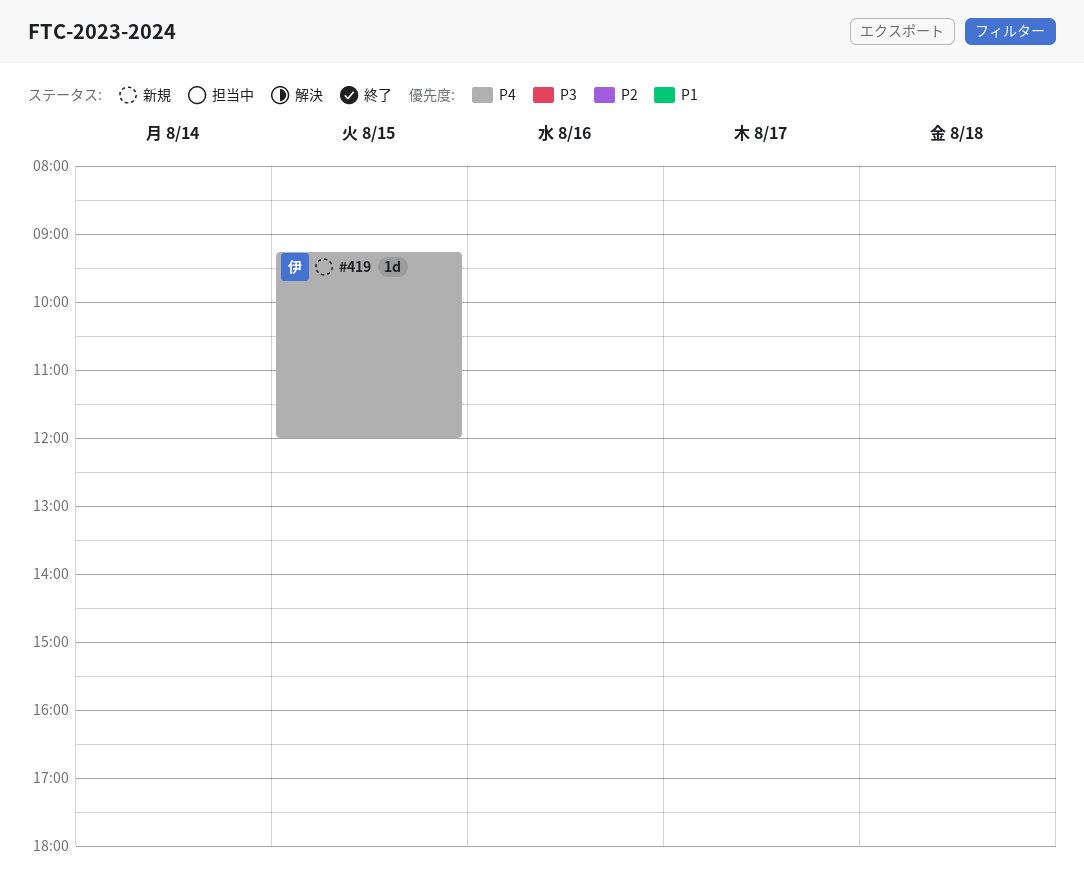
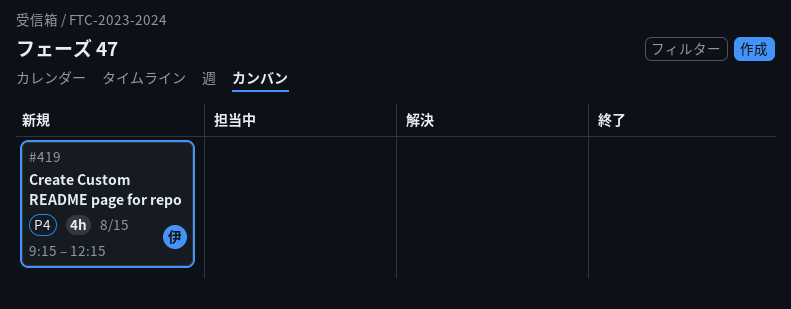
#419, estimate: 1d -> 4h
#419, ends: 12:00 -> 12:15

